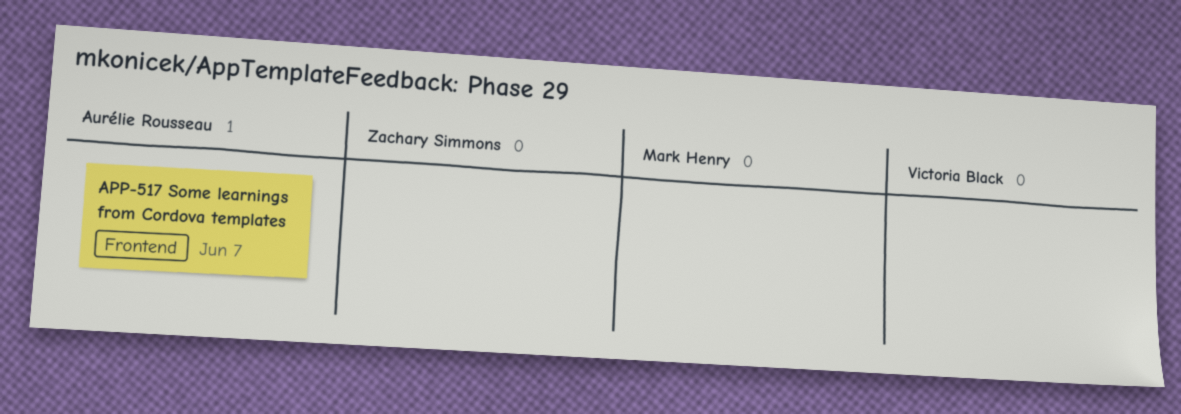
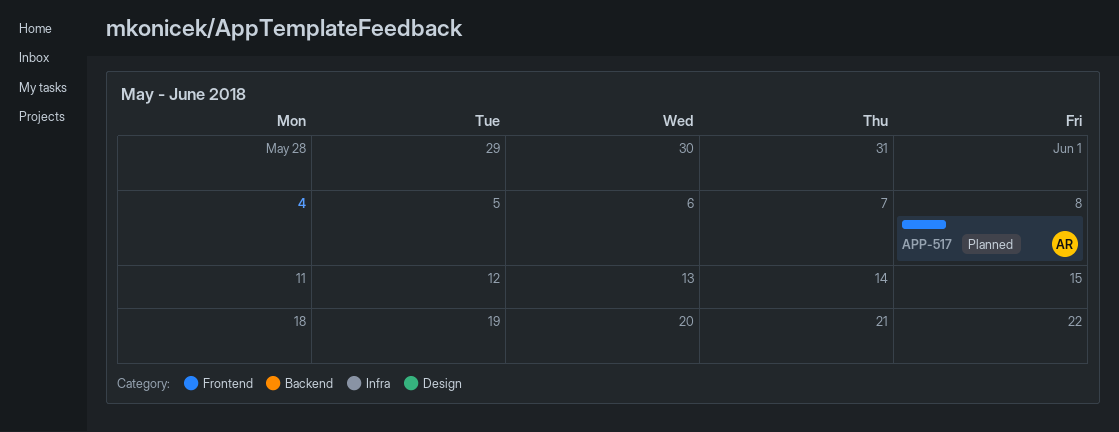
APP-517, due: Jun 7 -> Jun 8

